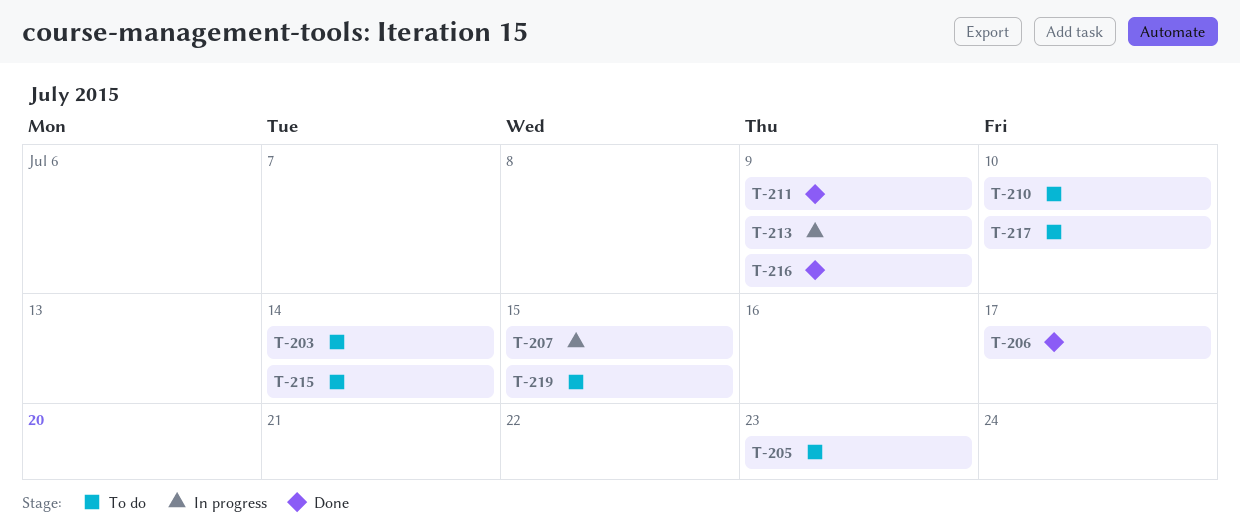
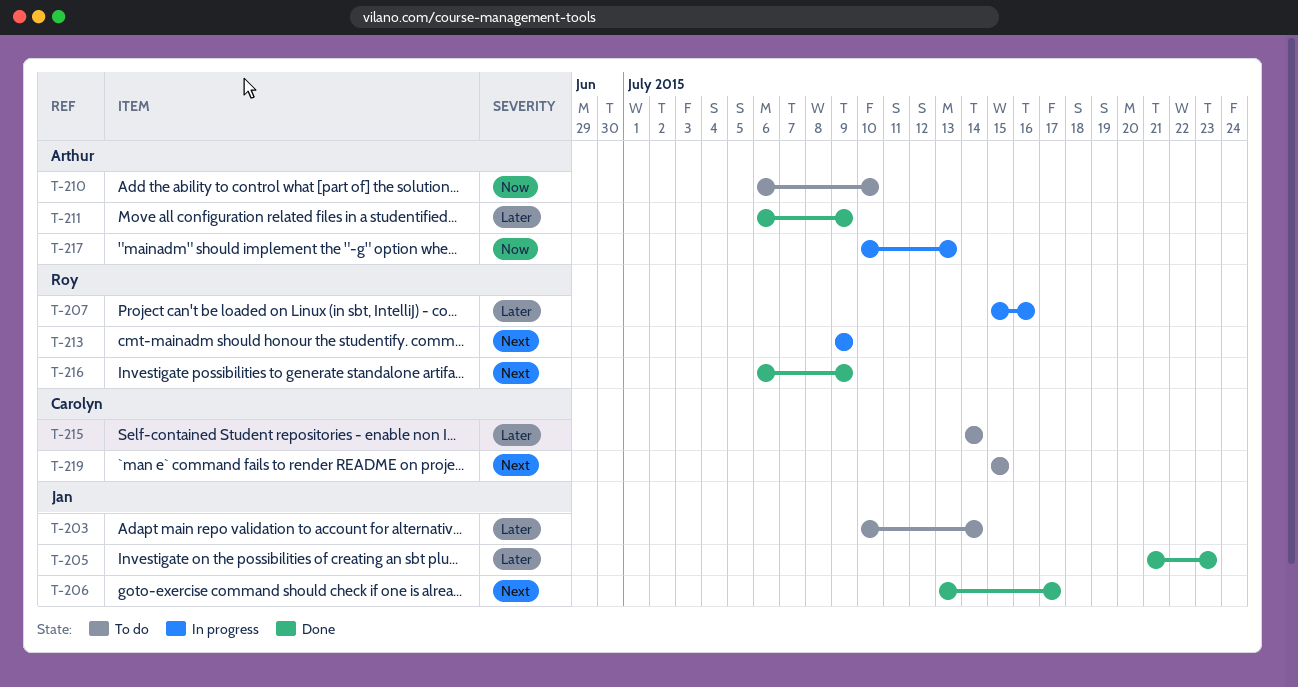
T-205, status: To do -> Done
T-207, due: Jul 15 -> Jul 16
T-217, status: To do -> In progress
T-217, due: Jul 10 -> Jul 13

